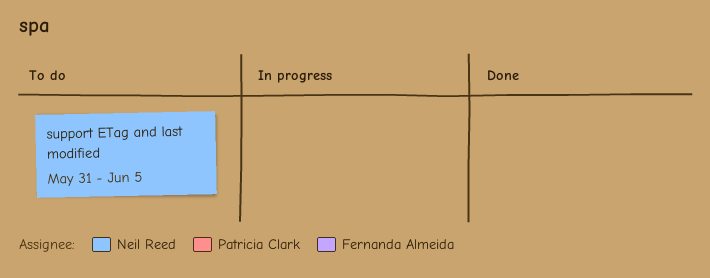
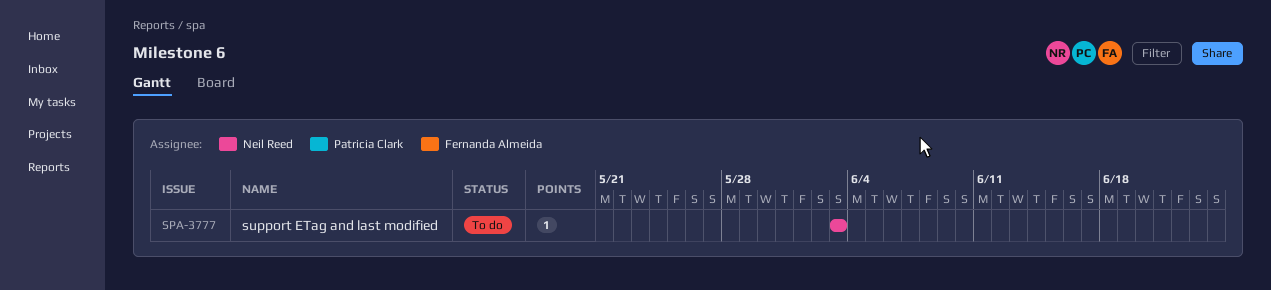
support ETag and last modified, start: May 31 -> Jun 3
support ETag and last modified, due: Jun 5 -> Jun 3

